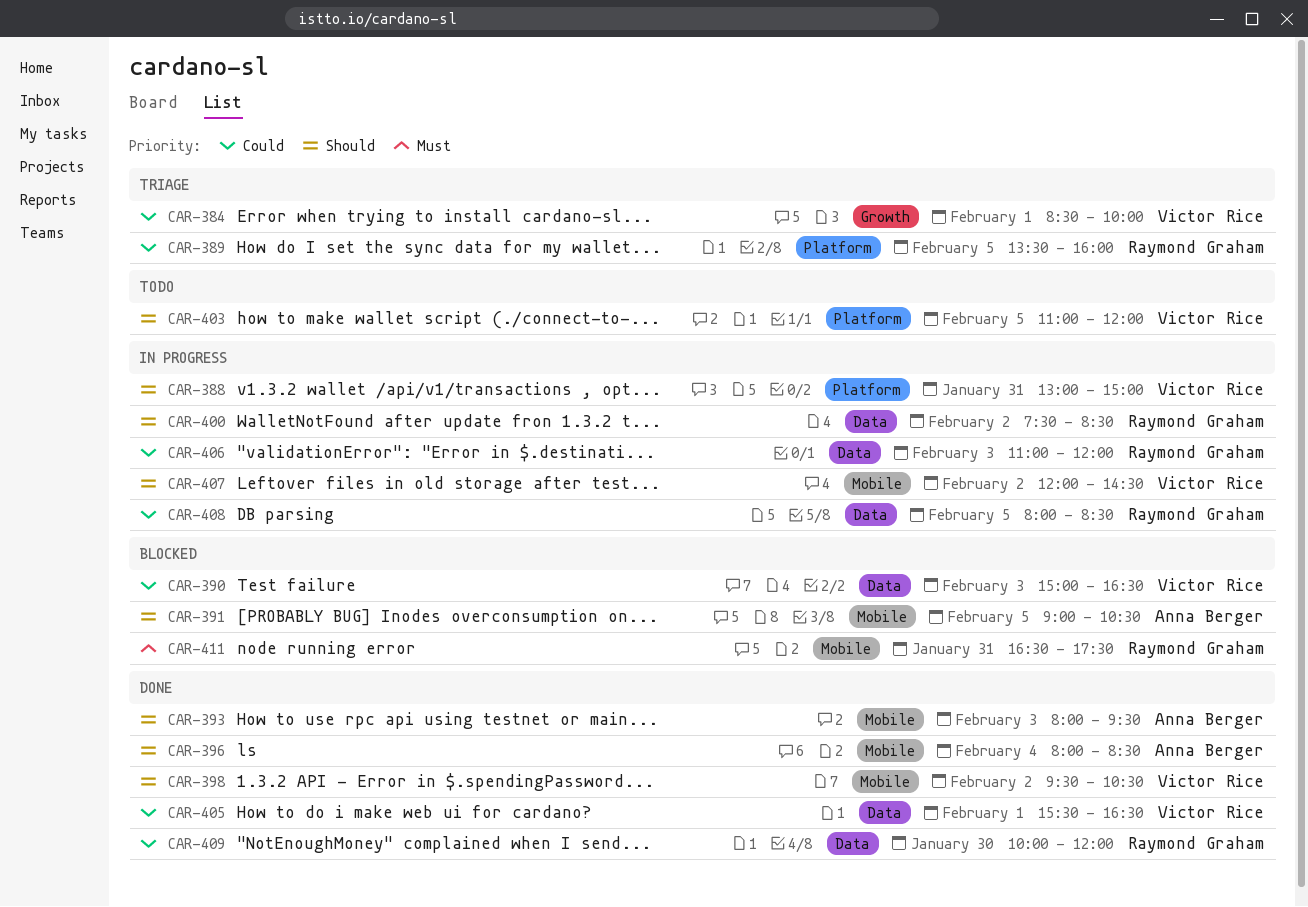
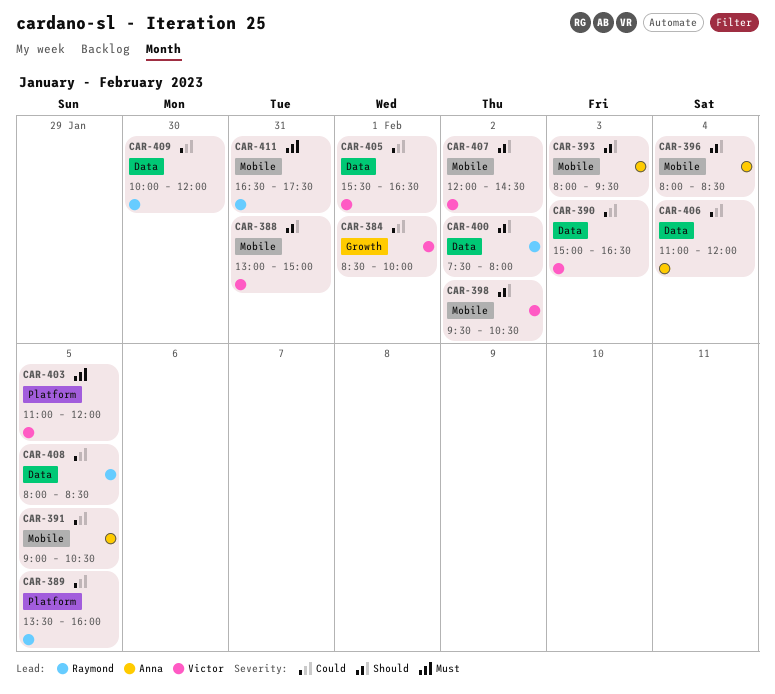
CAR-388, label: Platform -> Mobile
CAR-391, priority: Should -> Could
CAR-400, ends: 08:30 -> 08:00
CAR-403, priority: Should -> Must
CAR-406, owner: Raymond Graham -> Anna Berger
CAR-406, day: Feb 3 -> Feb 4

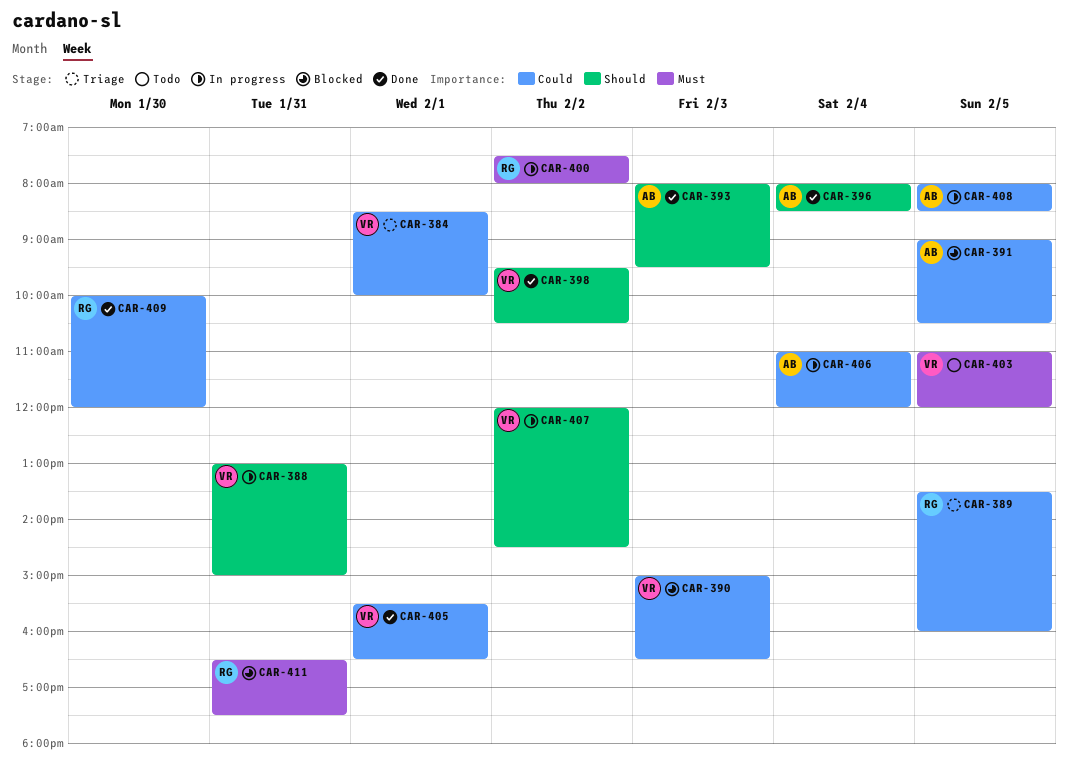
CAR-400, priority: Should -> Must
CAR-408, owner: Raymond -> Anna

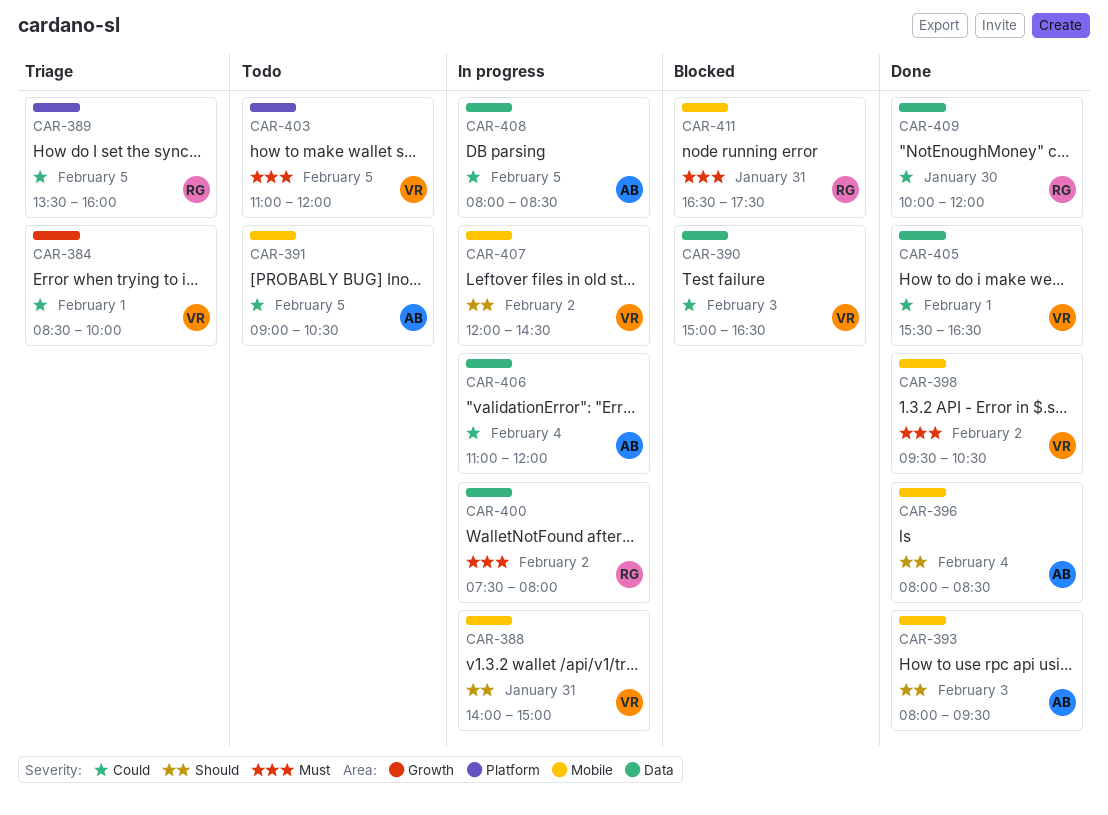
CAR-388, begins: 13:00 -> 14:00
CAR-391, status: Blocked -> Todo
CAR-398, priority: Should -> Must

